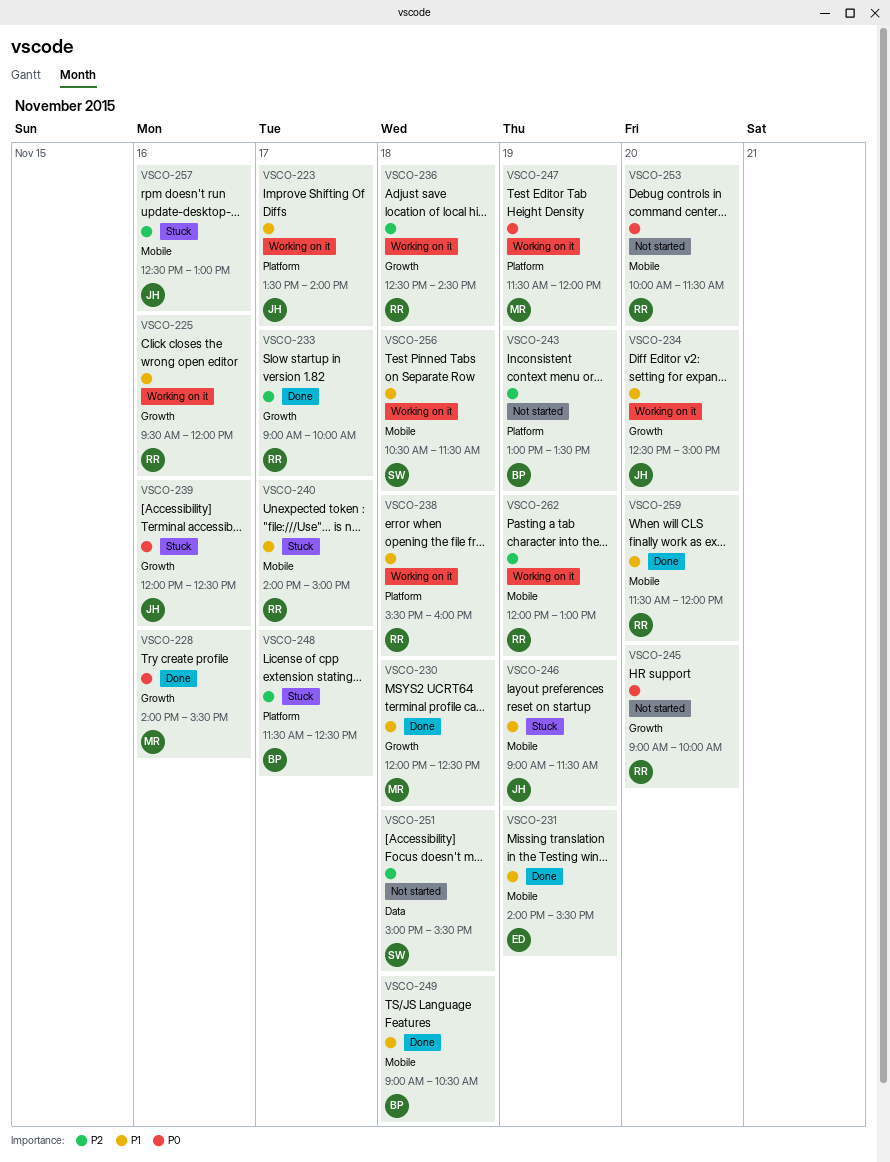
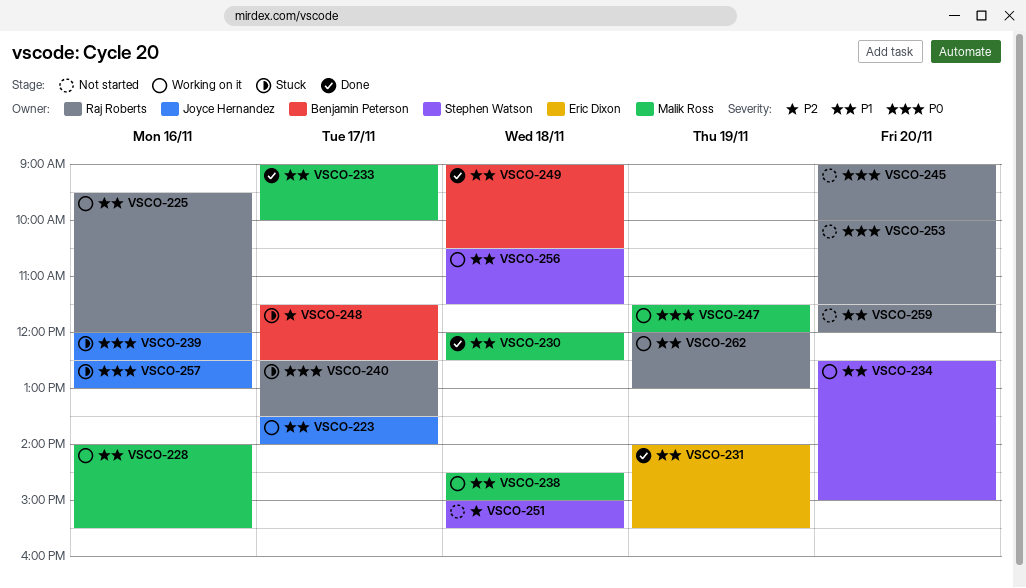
VSCO-228, status: Done -> Working on it
VSCO-228, priority: P0 -> P1
VSCO-233, owner: Raj Roberts -> Malik Ross
VSCO-233, priority: P2 -> P1
VSCO-234, owner: Joyce Hernandez -> Stephen Watson
VSCO-236: present -> none
VSCO-238, owner: Raj Roberts -> Malik Ross
VSCO-238, begins: 15:30 -> 14:30
VSCO-238, ends: 16:00 -> 15:00
VSCO-240, priority: P1 -> P0
VSCO-240, begins: 14:00 -> 12:30
VSCO-240, ends: 15:00 -> 13:30
VSCO-243: present -> none
VSCO-246: present -> none
VSCO-257, priority: P2 -> P0
VSCO-259, status: Done -> Not started
VSCO-262, priority: P2 -> P1

